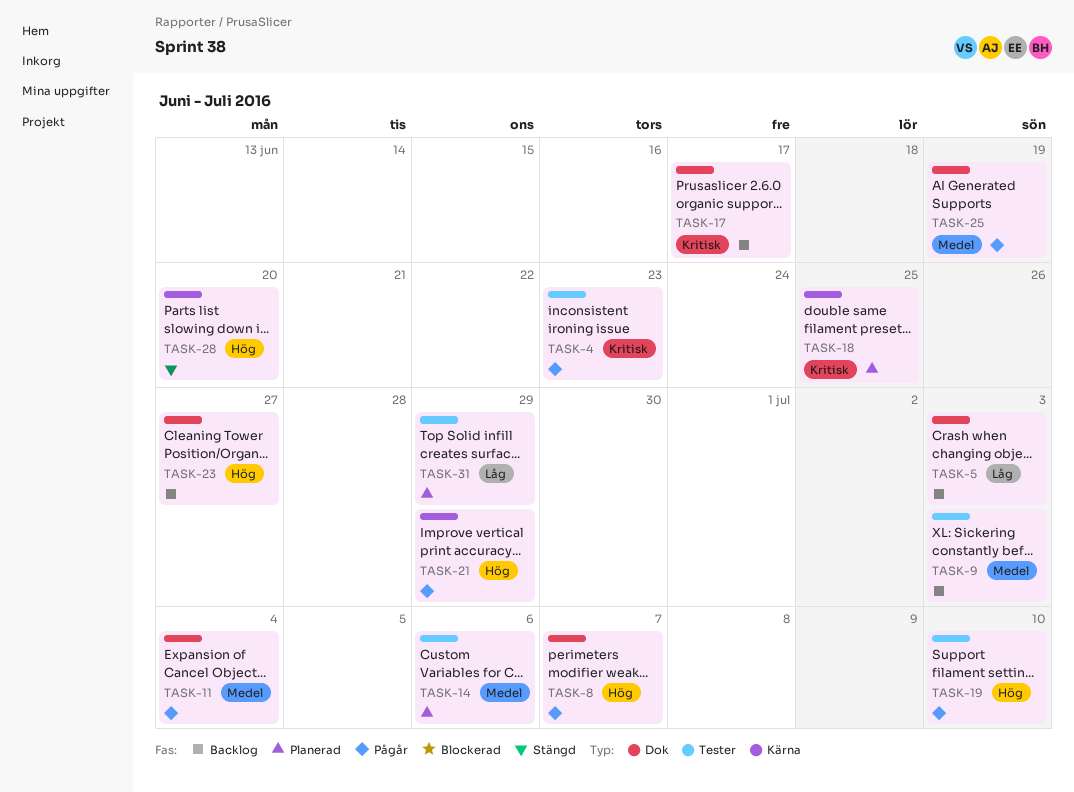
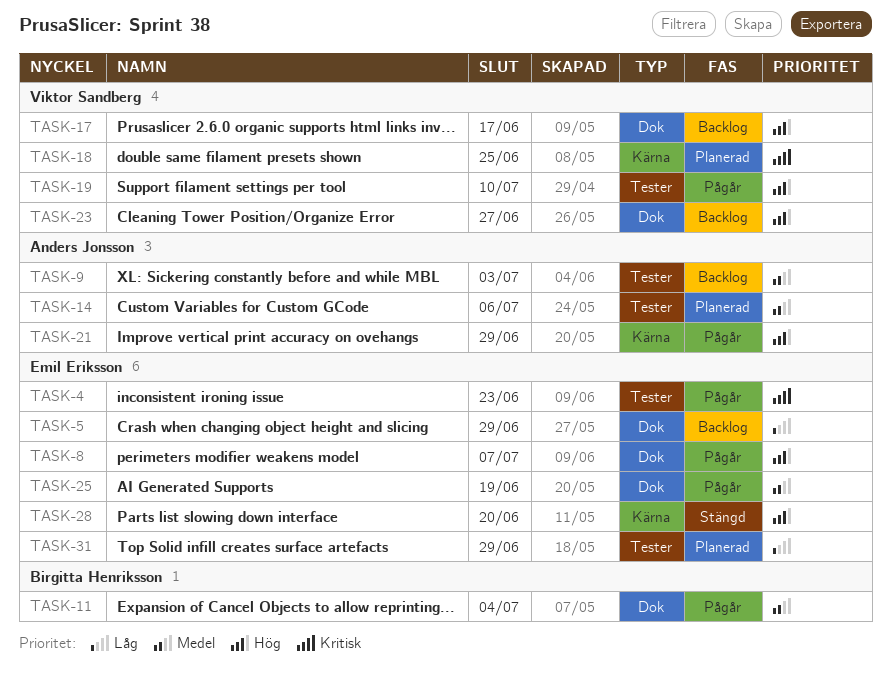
TASK-5, due: Jul 3 -> Jun 29
TASK-17, priority: Kritisk -> Hög

